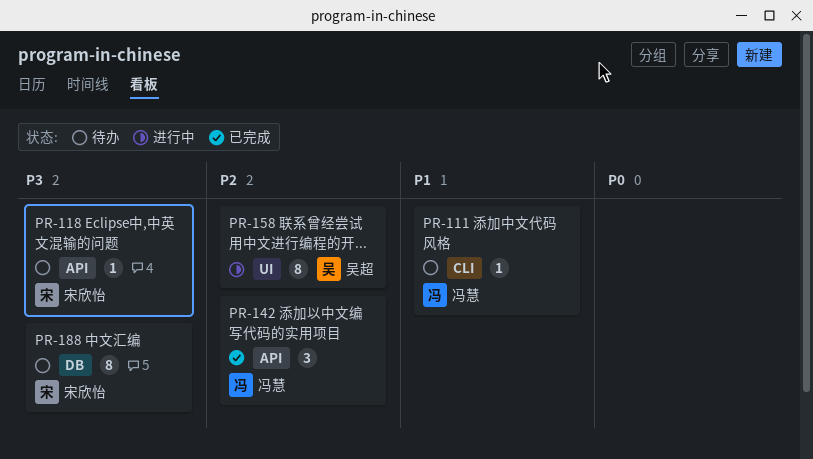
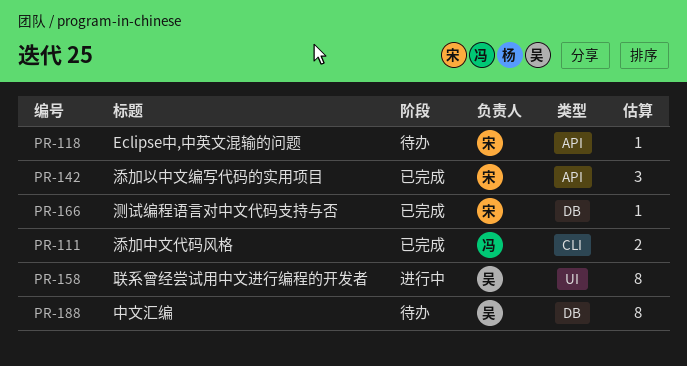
PR-111, status: 待办 -> 已完成
PR-111, estimate: 1 -> 2
PR-142, owner: 冯慧 -> 宋欣怡
PR-166: none -> present
PR-188, owner: 宋欣怡 -> 吴超

